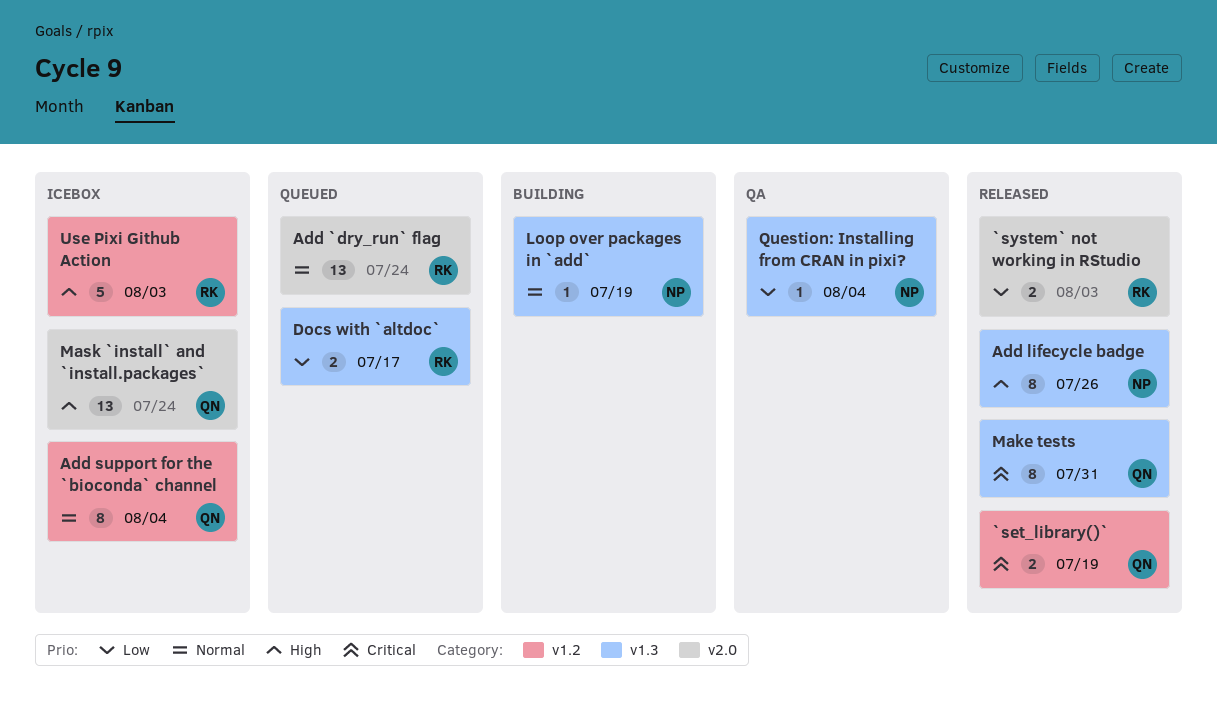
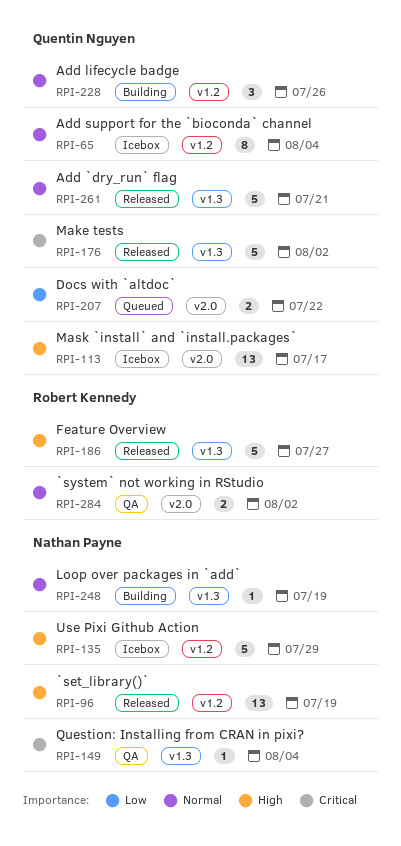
`set_library()`, owner: Quentin Nguyen -> Nathan Payne
`set_library()`, priority: Critical -> High
`set_library()`, estimate: 2 -> 13
`system` not working in RStudio, status: Released -> QA
`system` not working in RStudio, priority: Low -> Normal
`system` not working in RStudio, due: Aug 3 -> Aug 2
Add `dry_run` flag, status: Queued -> Released
Add `dry_run` flag, owner: Robert Kennedy -> Quentin Nguyen
Add `dry_run` flag, label: v2.0 -> v1.3
Add `dry_run` flag, estimate: 13 -> 5
Add `dry_run` flag, due: Jul 24 -> Jul 21
Add lifecycle badge, status: Released -> Building
Add lifecycle badge, owner: Nathan Payne -> Quentin Nguyen
Add lifecycle badge, priority: High -> Normal
Add lifecycle badge, label: v1.3 -> v1.2
Add lifecycle badge, estimate: 8 -> 3
Docs with `altdoc`, owner: Robert Kennedy -> Quentin Nguyen
Docs with `altdoc`, label: v1.3 -> v2.0
Docs with `altdoc`, due: Jul 17 -> Jul 22
Feature Overview: none -> present
Make tests, estimate: 8 -> 5
Make tests, due: Jul 31 -> Aug 2
Mask `install` and `install.packages`, due: Jul 24 -> Jul 17
Question: Installing from CRAN in pixi?, priority: Low -> Critical
Use Pixi Github Action, owner: Robert Kennedy -> Nathan Payne
Use Pixi Github Action, due: Aug 3 -> Jul 29

